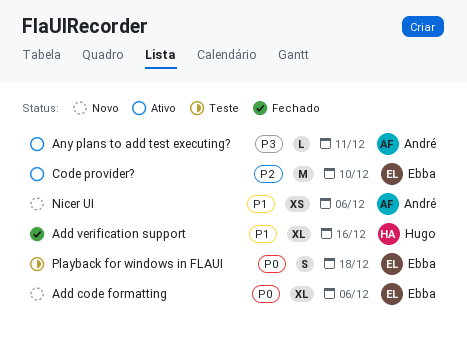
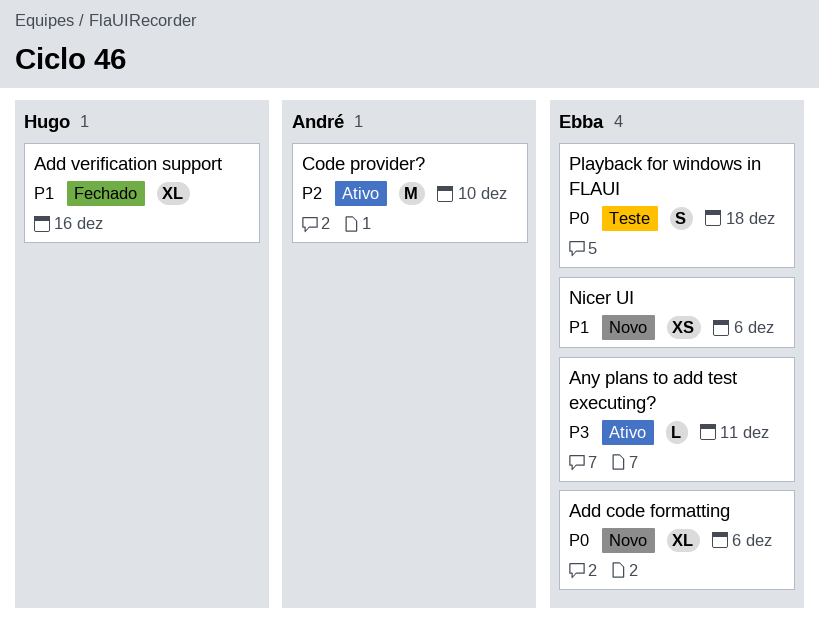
Any plans to add test executing?, owner: André -> Ebba
Code provider?, owner: Ebba -> André
Nicer UI, owner: André -> Ebba

